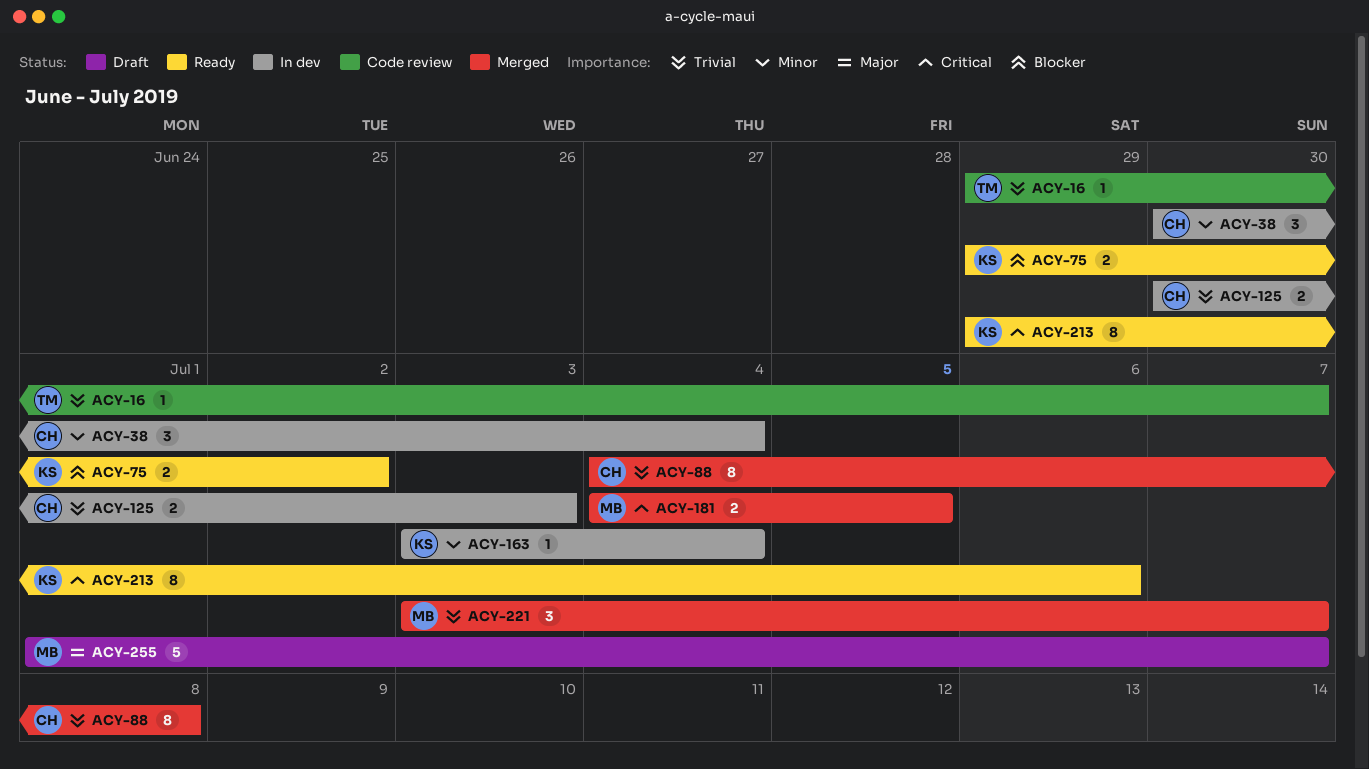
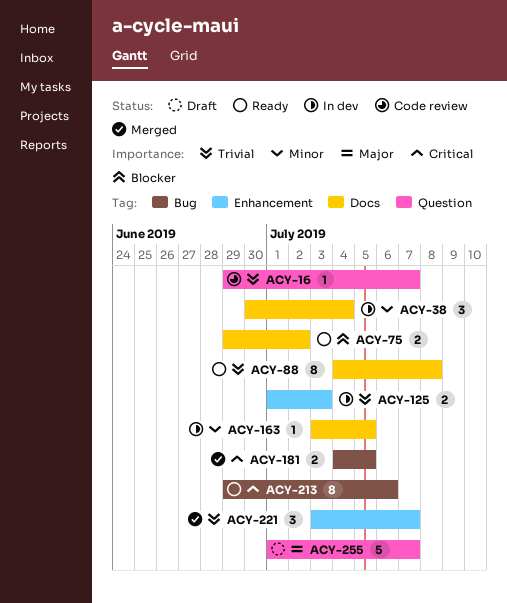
ACY-88, status: Merged -> Ready
ACY-125, start: Jun 30 -> Jul 1
ACY-163, due: Jul 4 -> Jul 5

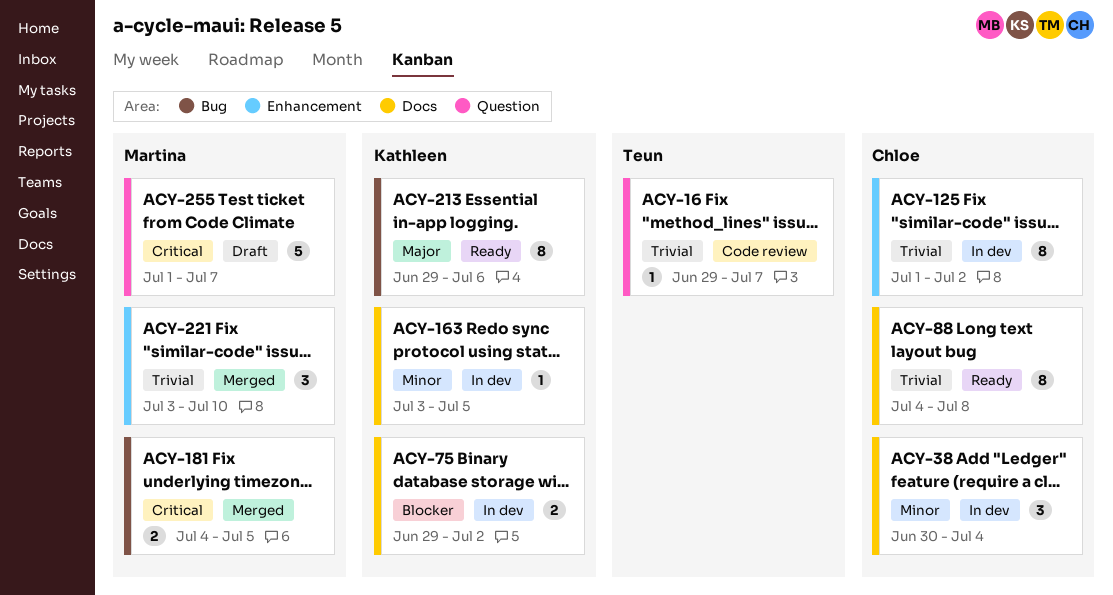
ACY-75, status: Ready -> In dev
ACY-125, estimate: 2 -> 8
ACY-125, due: Jul 3 -> Jul 2
ACY-213, priority: Critical -> Major
ACY-221, due: Jul 7 -> Jul 10
ACY-255, priority: Major -> Critical

